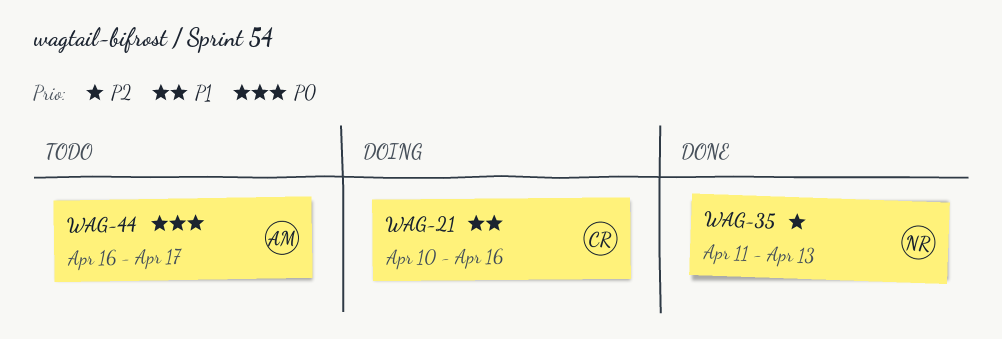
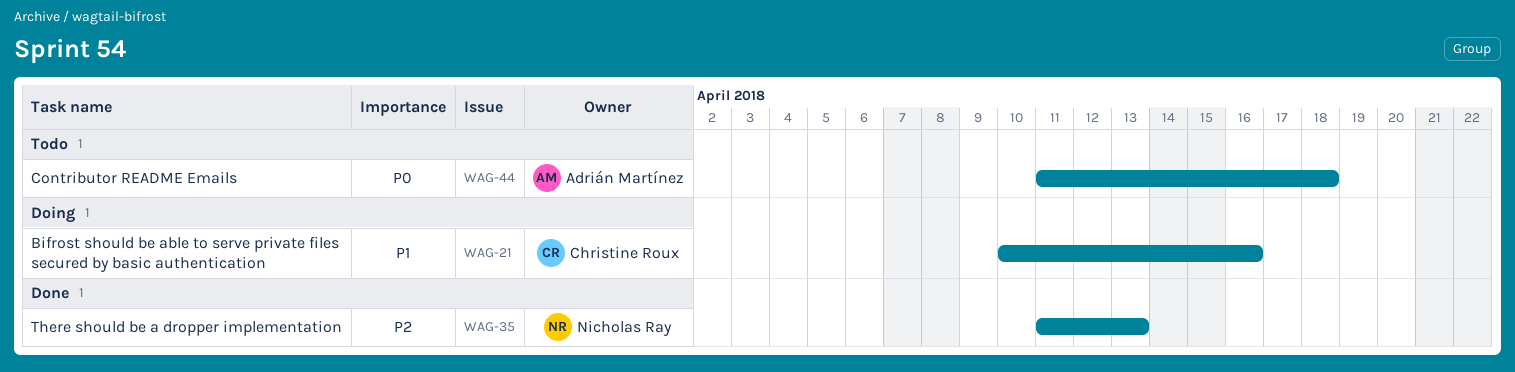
WAG-44, start: Apr 16 -> Apr 11
WAG-44, due: Apr 17 -> Apr 18

